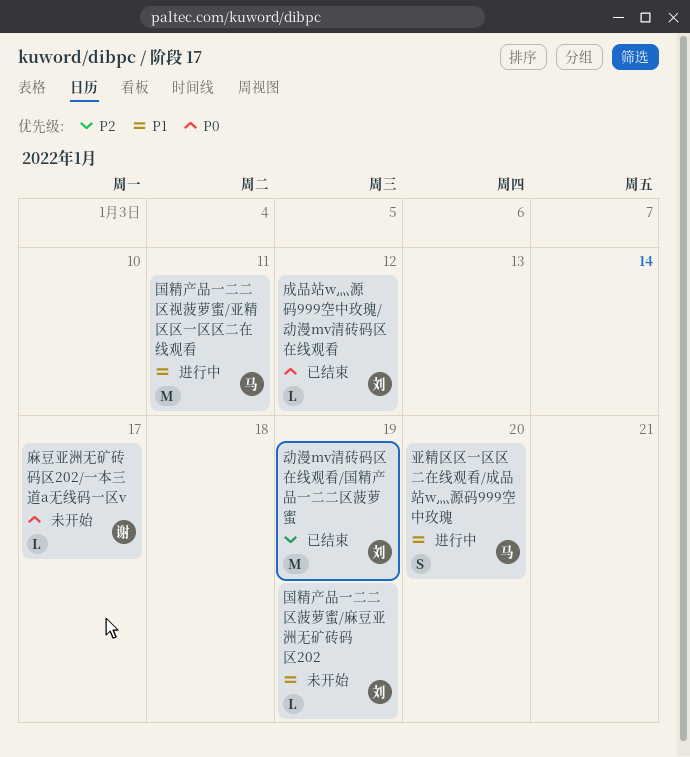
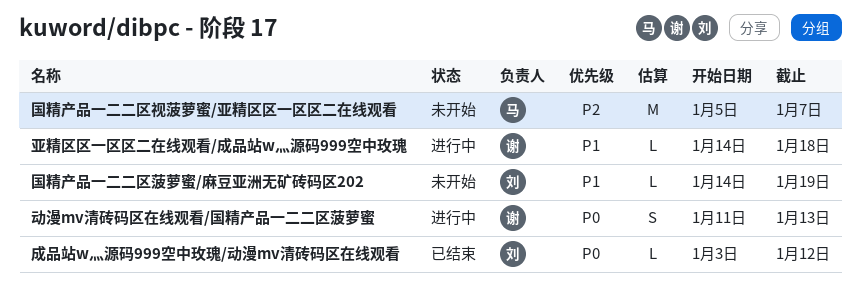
亚精区区一区区二在线观看/成品站w灬源码999空中玫瑰, owner: 马 -> 谢
亚精区区一区区二在线观看/成品站w灬源码999空中玫瑰, estimate: S -> L
亚精区区一区区二在线观看/成品站w灬源码999空中玫瑰, due: Jan 20 -> Jan 18
动漫mv清砖码区在线观看/国精产品一二二区菠萝蜜, status: 已结束 -> 进行中
动漫mv清砖码区在线观看/国精产品一二二区菠萝蜜, owner: 刘 -> 谢
动漫mv清砖码区在线观看/国精产品一二二区菠萝蜜, priority: P2 -> P0
动漫mv清砖码区在线观看/国精产品一二二区菠萝蜜, estimate: M -> S
动漫mv清砖码区在线观看/国精产品一二二区菠萝蜜, due: Jan 19 -> Jan 13
国精产品一二二区视菠萝蜜/亚精区区一区区二在线观看, status: 进行中 -> 未开始
国精产品一二二区视菠萝蜜/亚精区区一区区二在线观看, priority: P1 -> P2
国精产品一二二区视菠萝蜜/亚精区区一区区二在线观看, due: Jan 11 -> Jan 7
麻豆亚洲无矿砖码区202/一本三道a无线码一区v: present -> none

